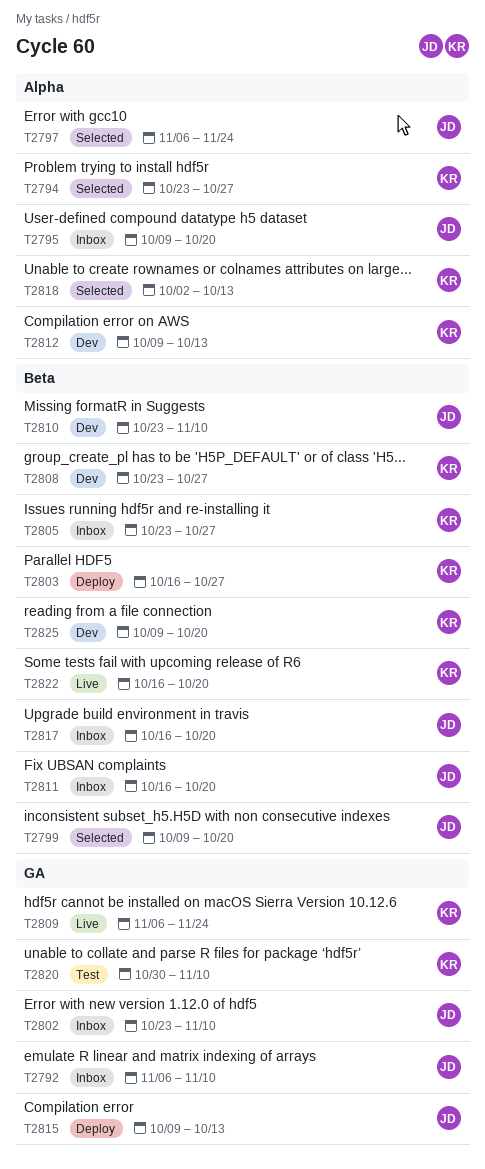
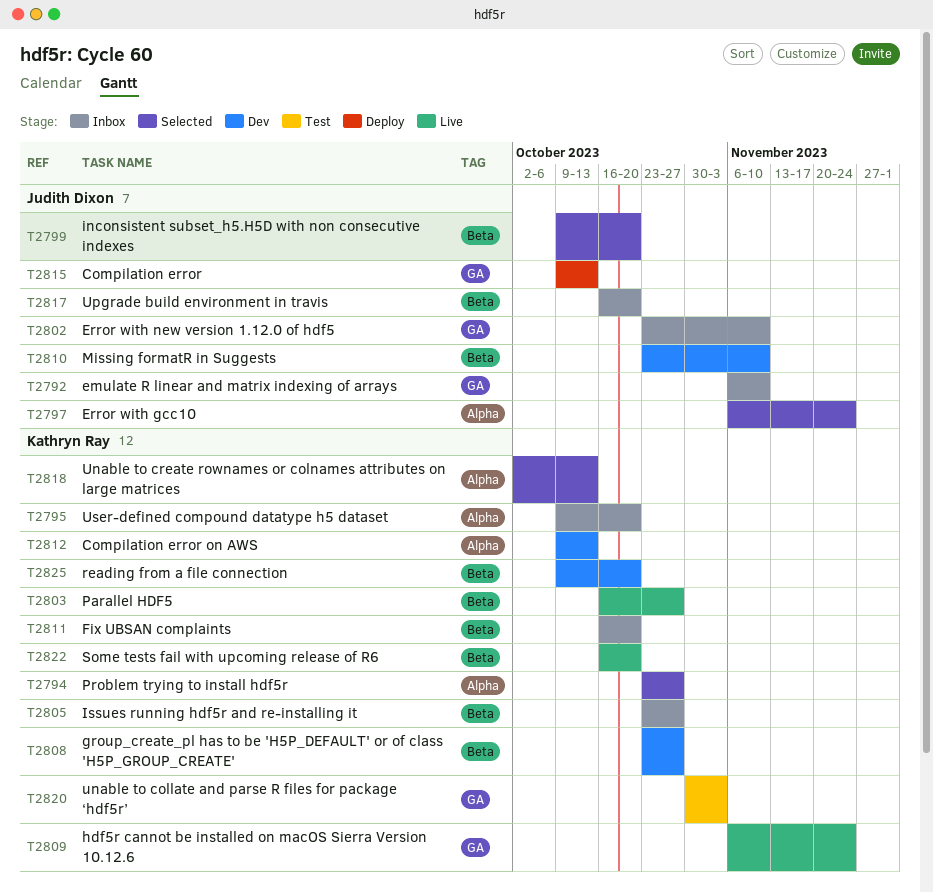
T2795, owner: Judith Dixon -> Kathryn Ray
T2803, status: Deploy -> Live
T2811, owner: Judith Dixon -> Kathryn Ray
T2820, due: Nov 10 -> Nov 3

